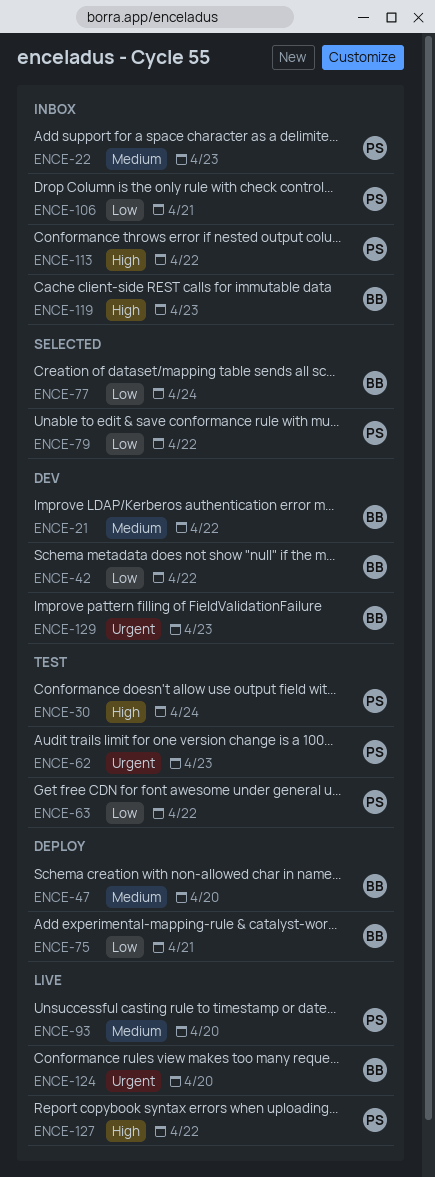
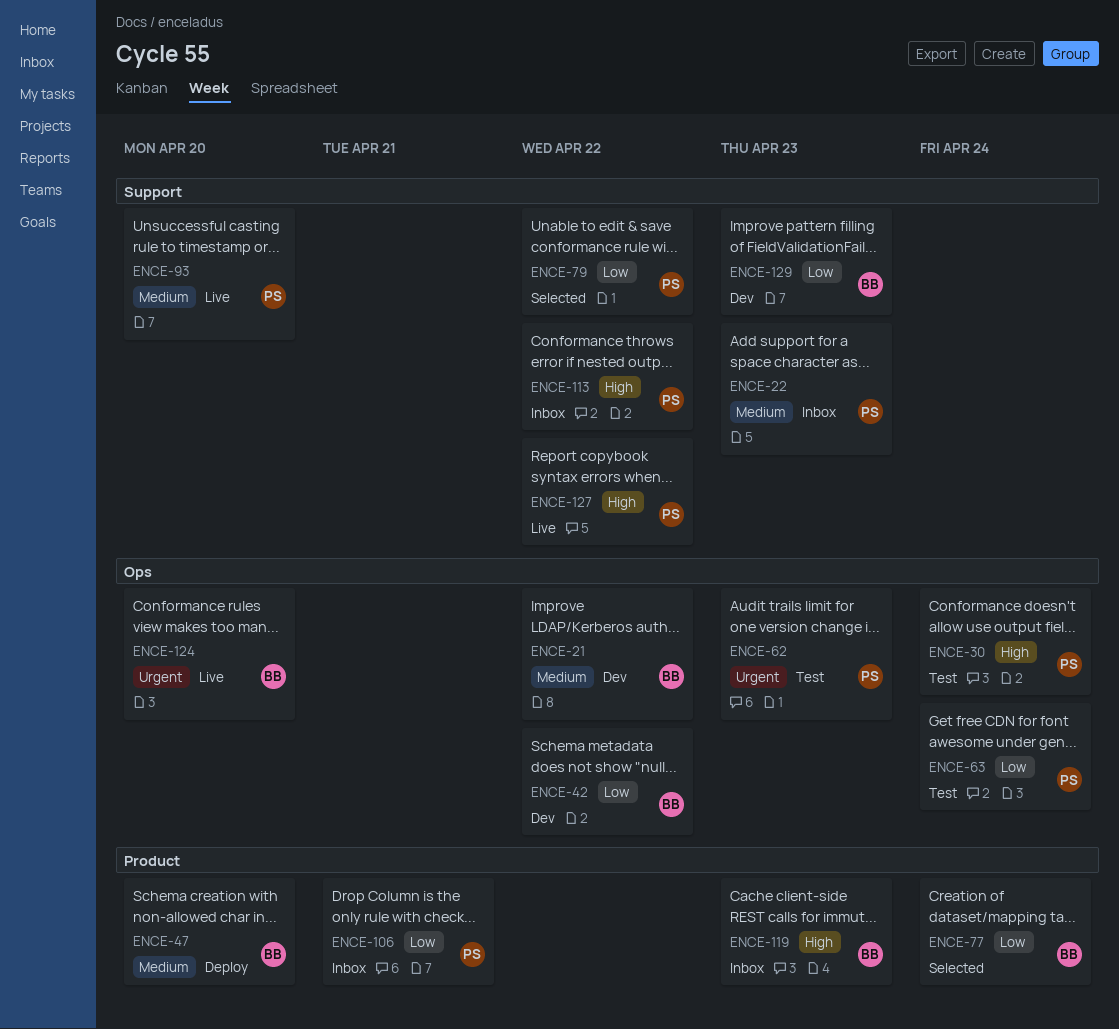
ENCE-63, due: Apr 22 -> Apr 24
ENCE-75: present -> none
ENCE-129, priority: Urgent -> Low

